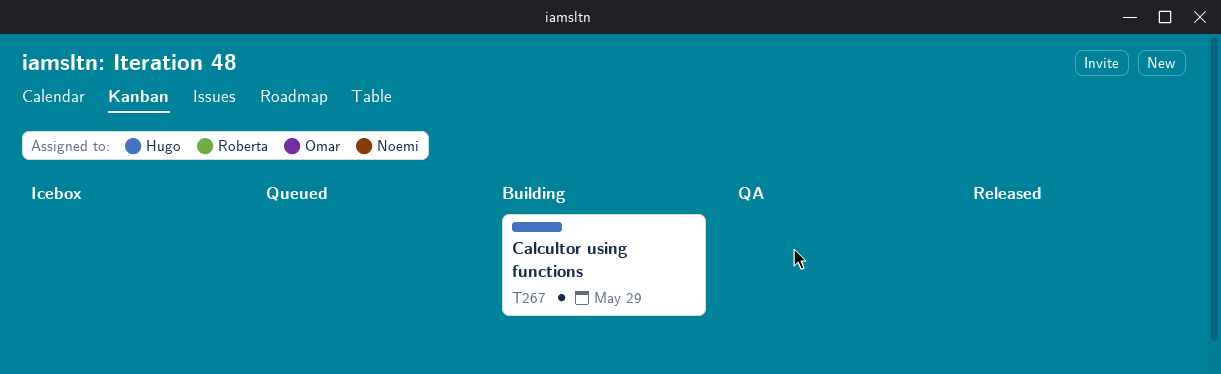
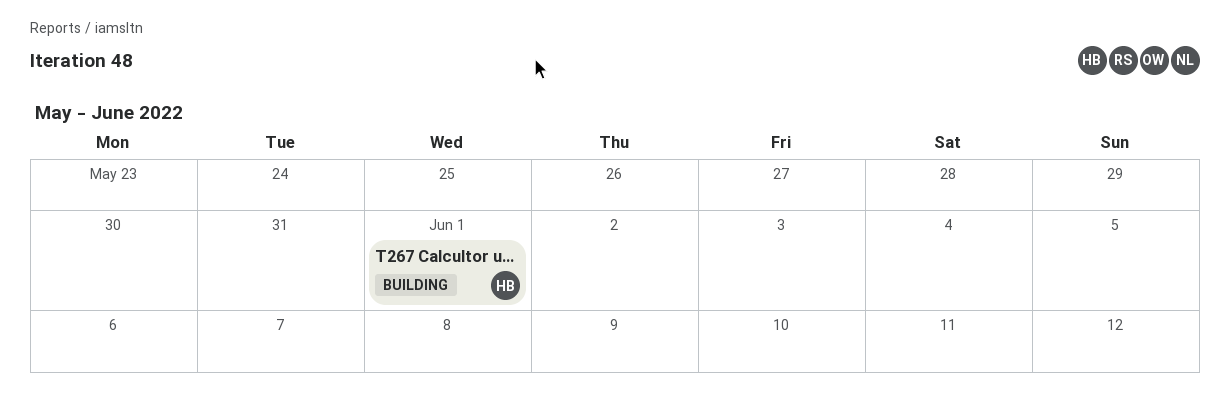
T267, due: May 29 -> Jun 1

